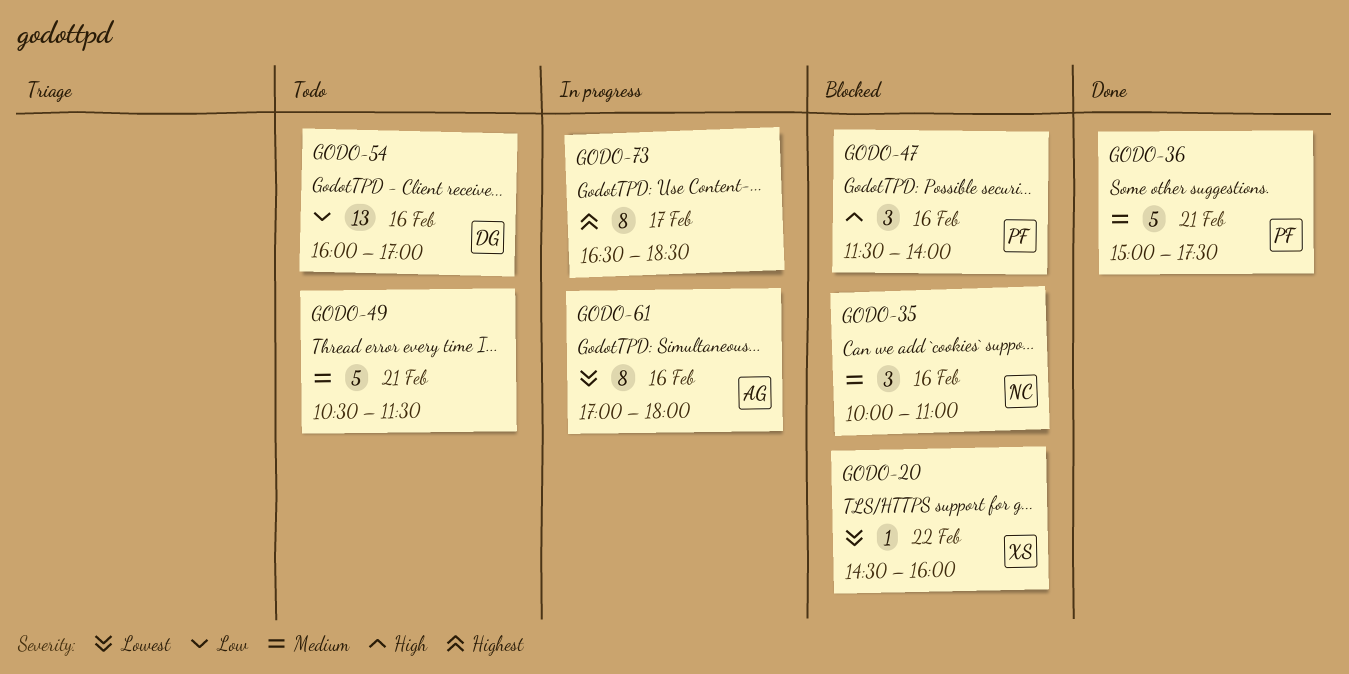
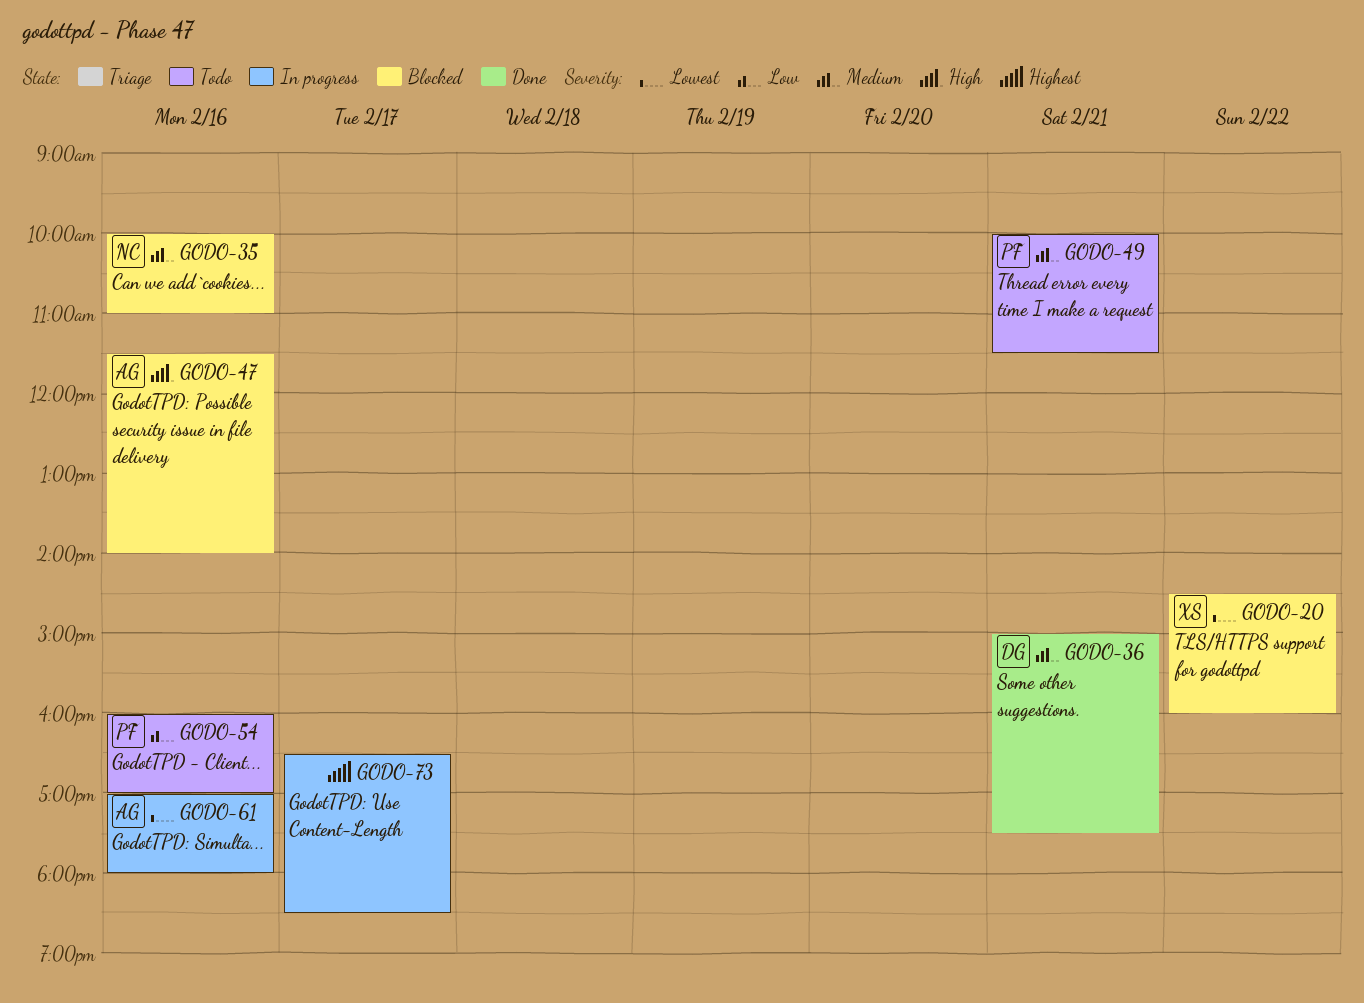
GODO-36, owner: PF -> DG
GODO-47, owner: PF -> AG
GODO-49, owner: none -> PF
GODO-49, begins: 10:30 -> 10:00
GODO-54, owner: DG -> PF

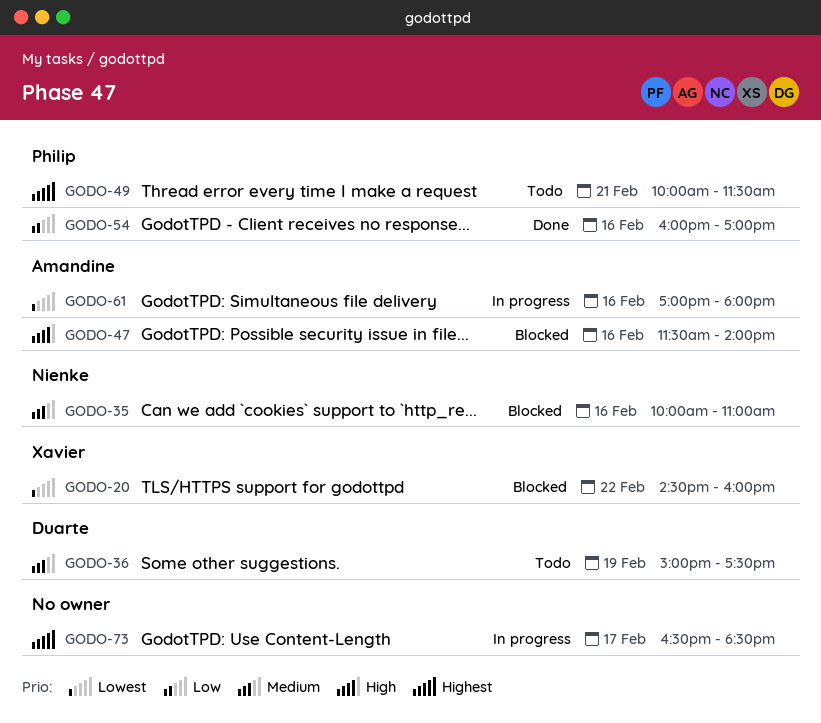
GODO-36, status: Done -> Todo
GODO-36, day: Feb 21 -> Feb 19
GODO-49, priority: Medium -> Highest
GODO-54, status: Todo -> Done

